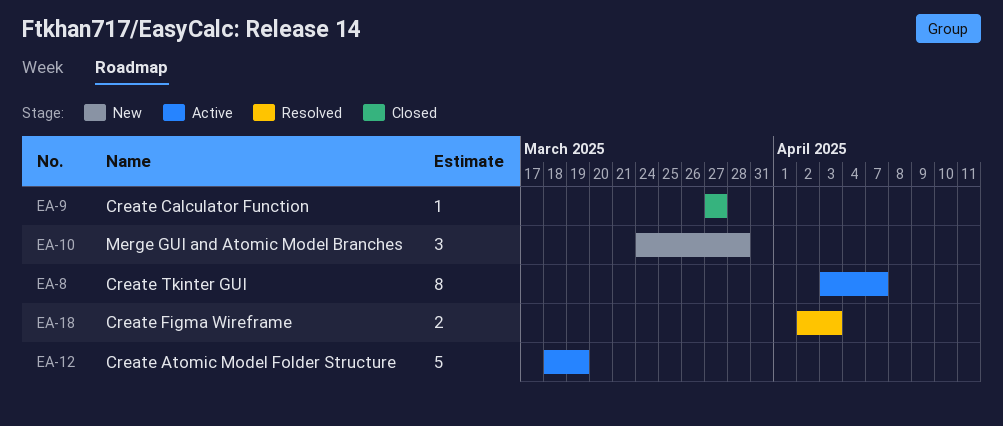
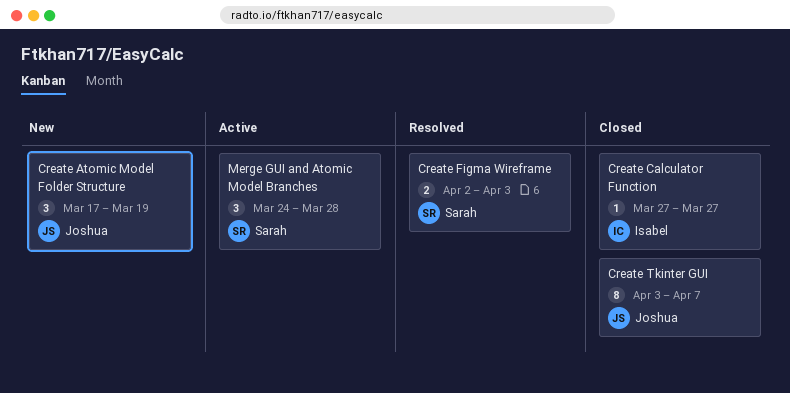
Create Atomic Model Folder Structure, status: Active -> New
Create Atomic Model Folder Structure, estimate: 5 -> 3
Create Atomic Model Folder Structure, start: Mar 18 -> Mar 17
Create Tkinter GUI, status: Active -> Closed
Merge GUI and Atomic Model Branches, status: New -> Active

